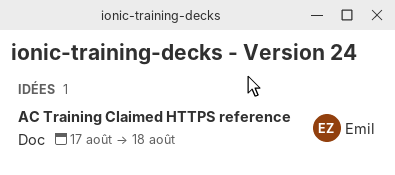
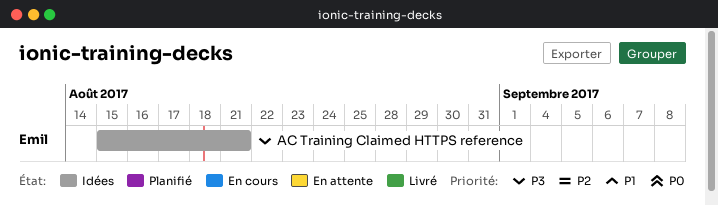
AC Training Claimed HTTPS reference, start: Aug 17 -> Aug 15
AC Training Claimed HTTPS reference, due: Aug 18 -> Aug 21

